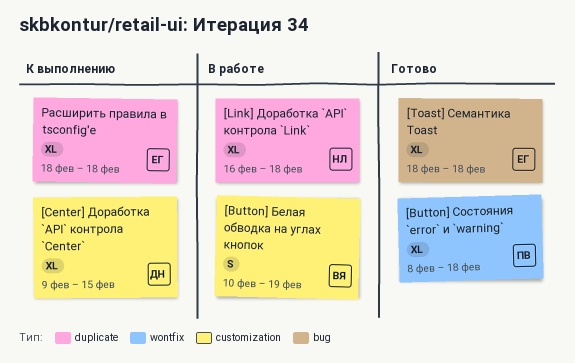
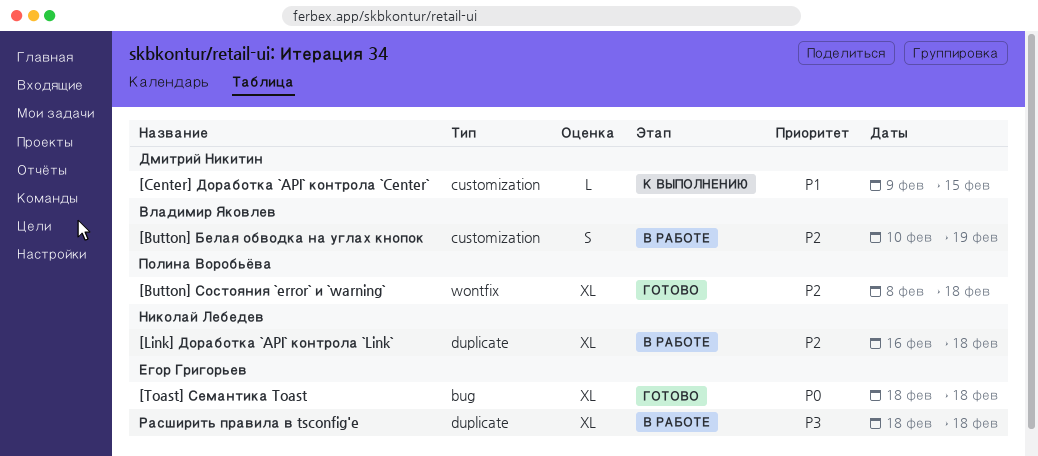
[Center] Доработка `API` контрола `Center`, estimate: XL -> L
Расширить правила в tsconfig'e, status: К выполнению -> В работе

